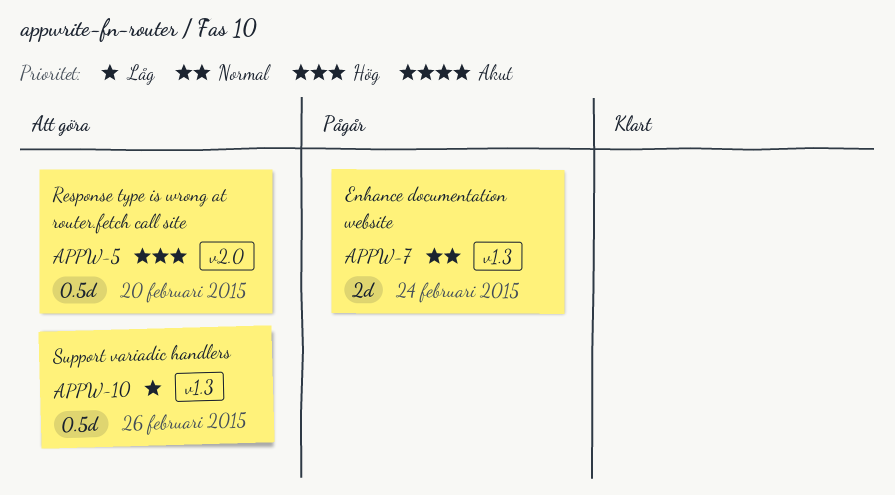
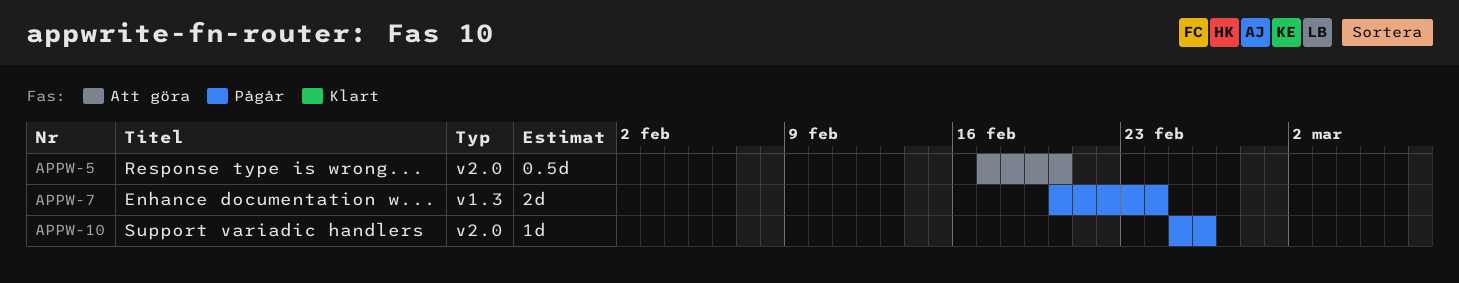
APPW-10, status: Att göra -> Pågår
APPW-10, label: v1.3 -> v2.0
APPW-10, estimate: 0.5d -> 1d

